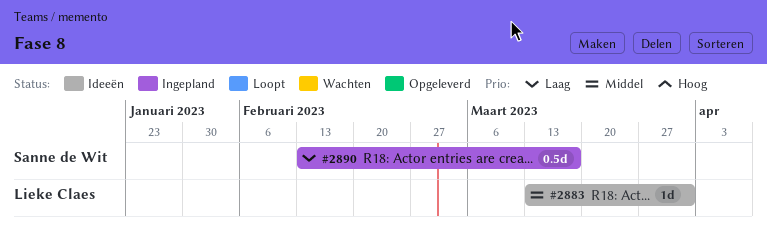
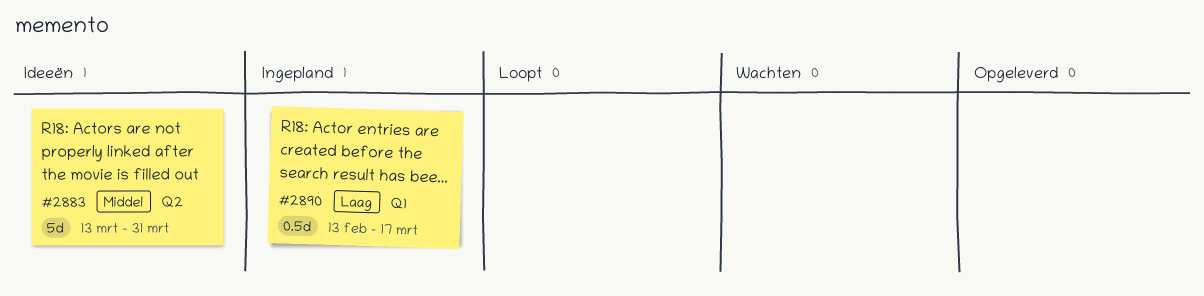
#2883, estimate: 1d -> 5d

